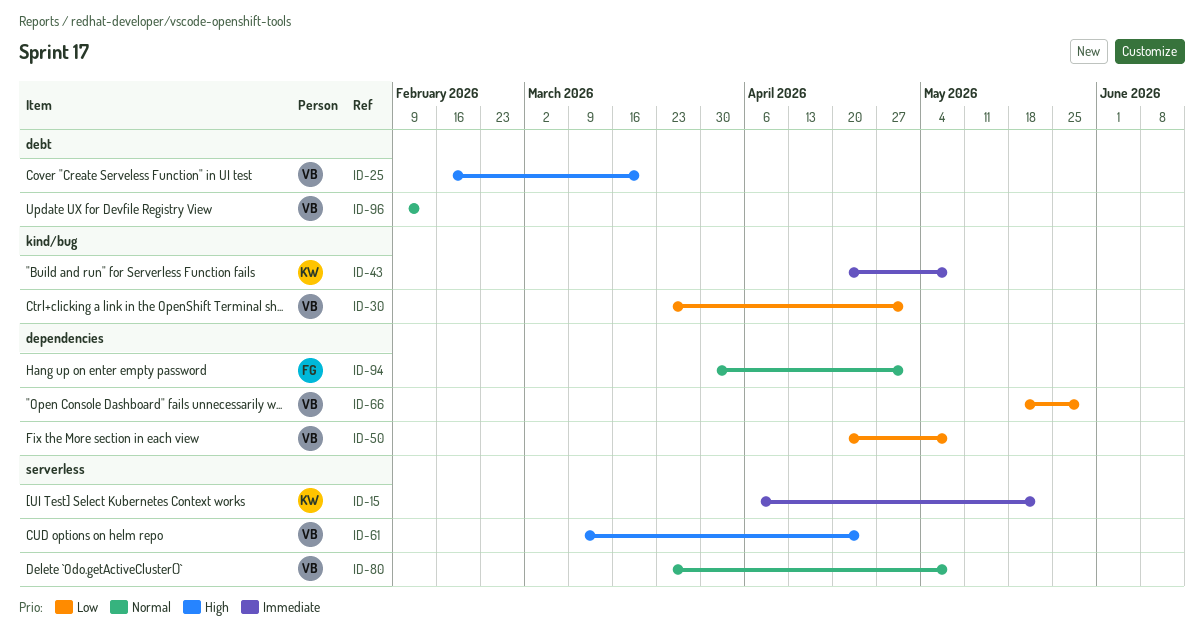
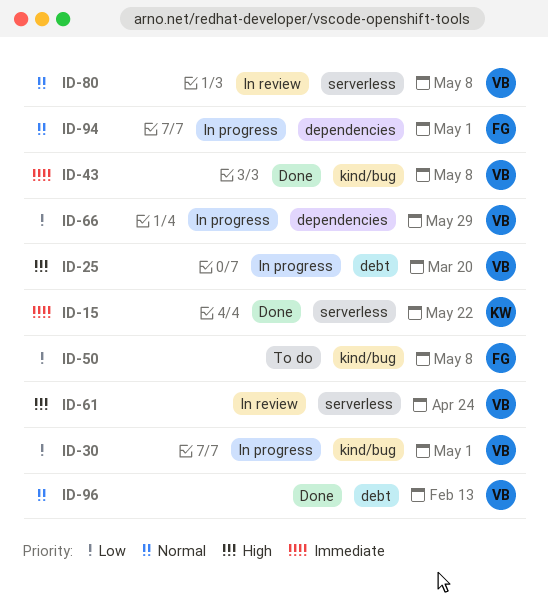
ID-43, owner: KW -> VB
ID-50, owner: VB -> FG
ID-50, label: dependencies -> kind/bug

